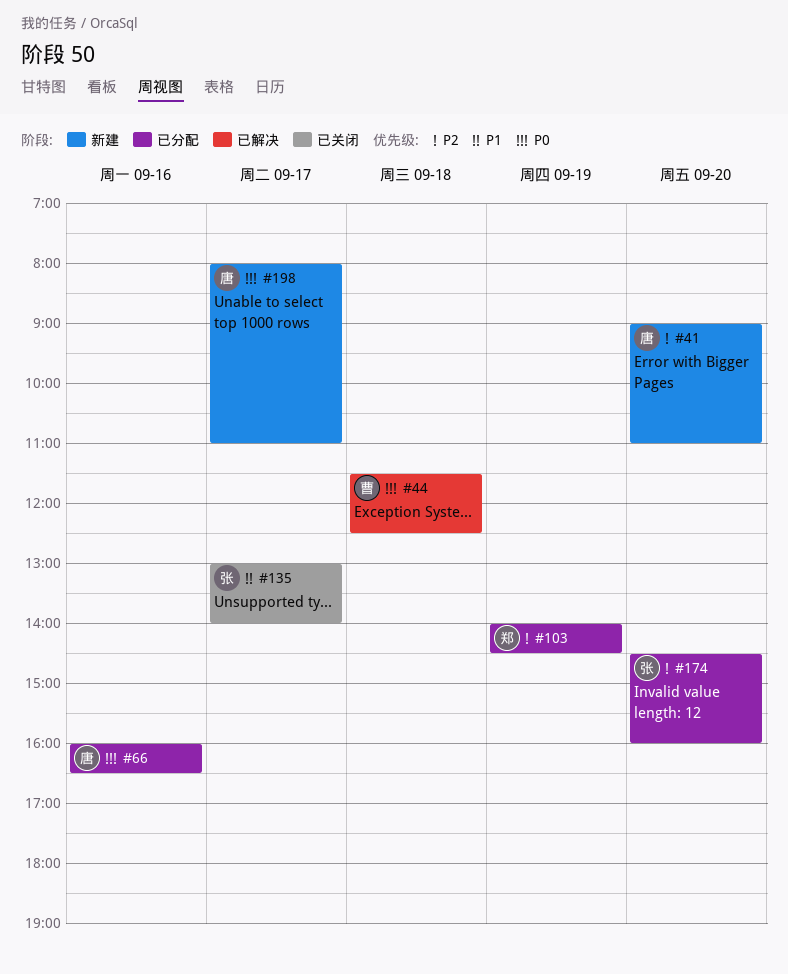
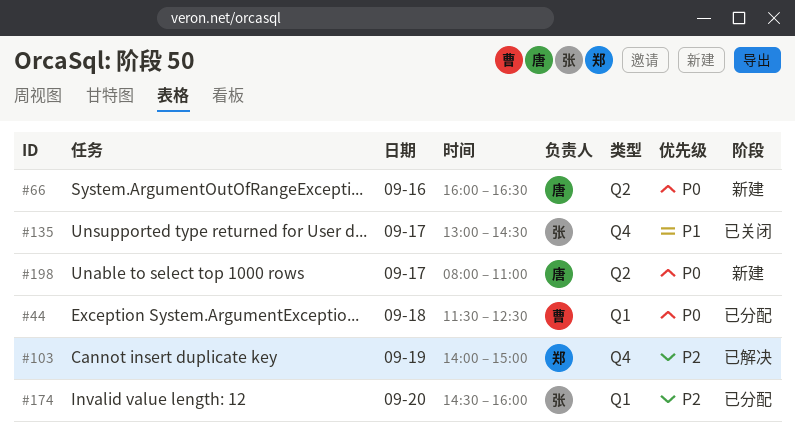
#41: present -> none
#44, status: 已解决 -> 已分配
#66, status: 已分配 -> 新建
#103, status: 已分配 -> 已解决
#103, ends: 14:30 -> 15:00
#135, ends: 14:00 -> 14:30

